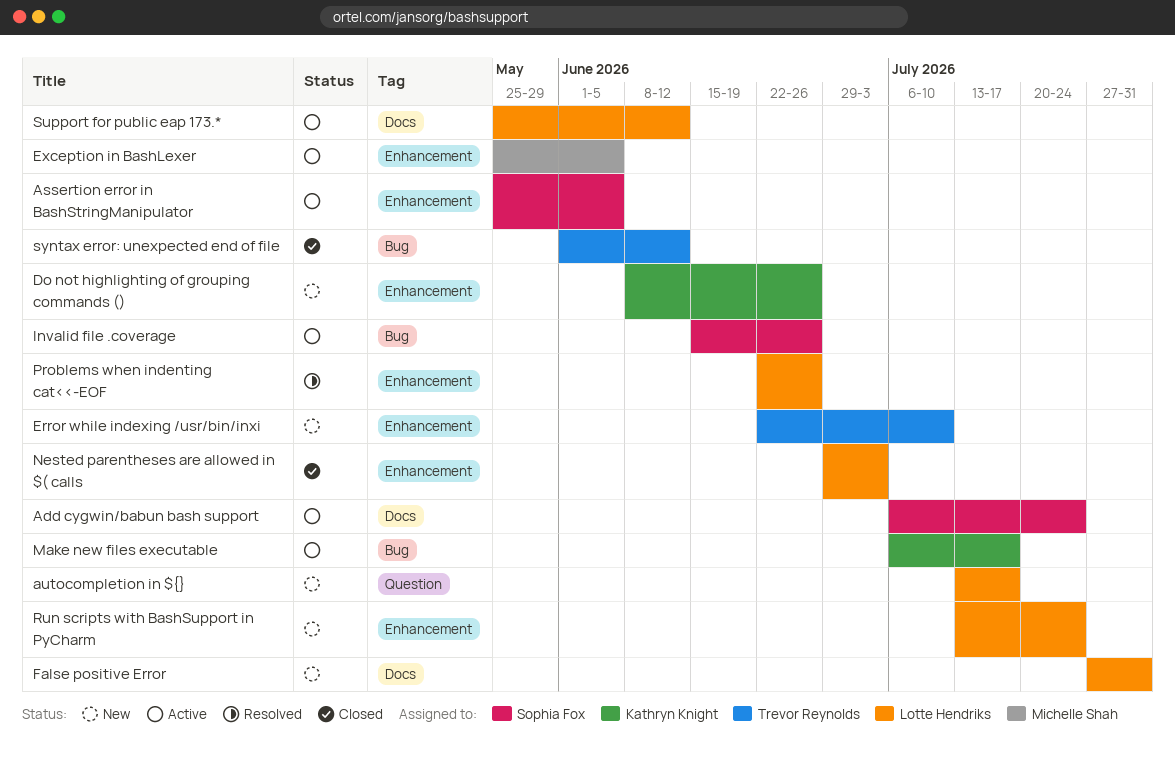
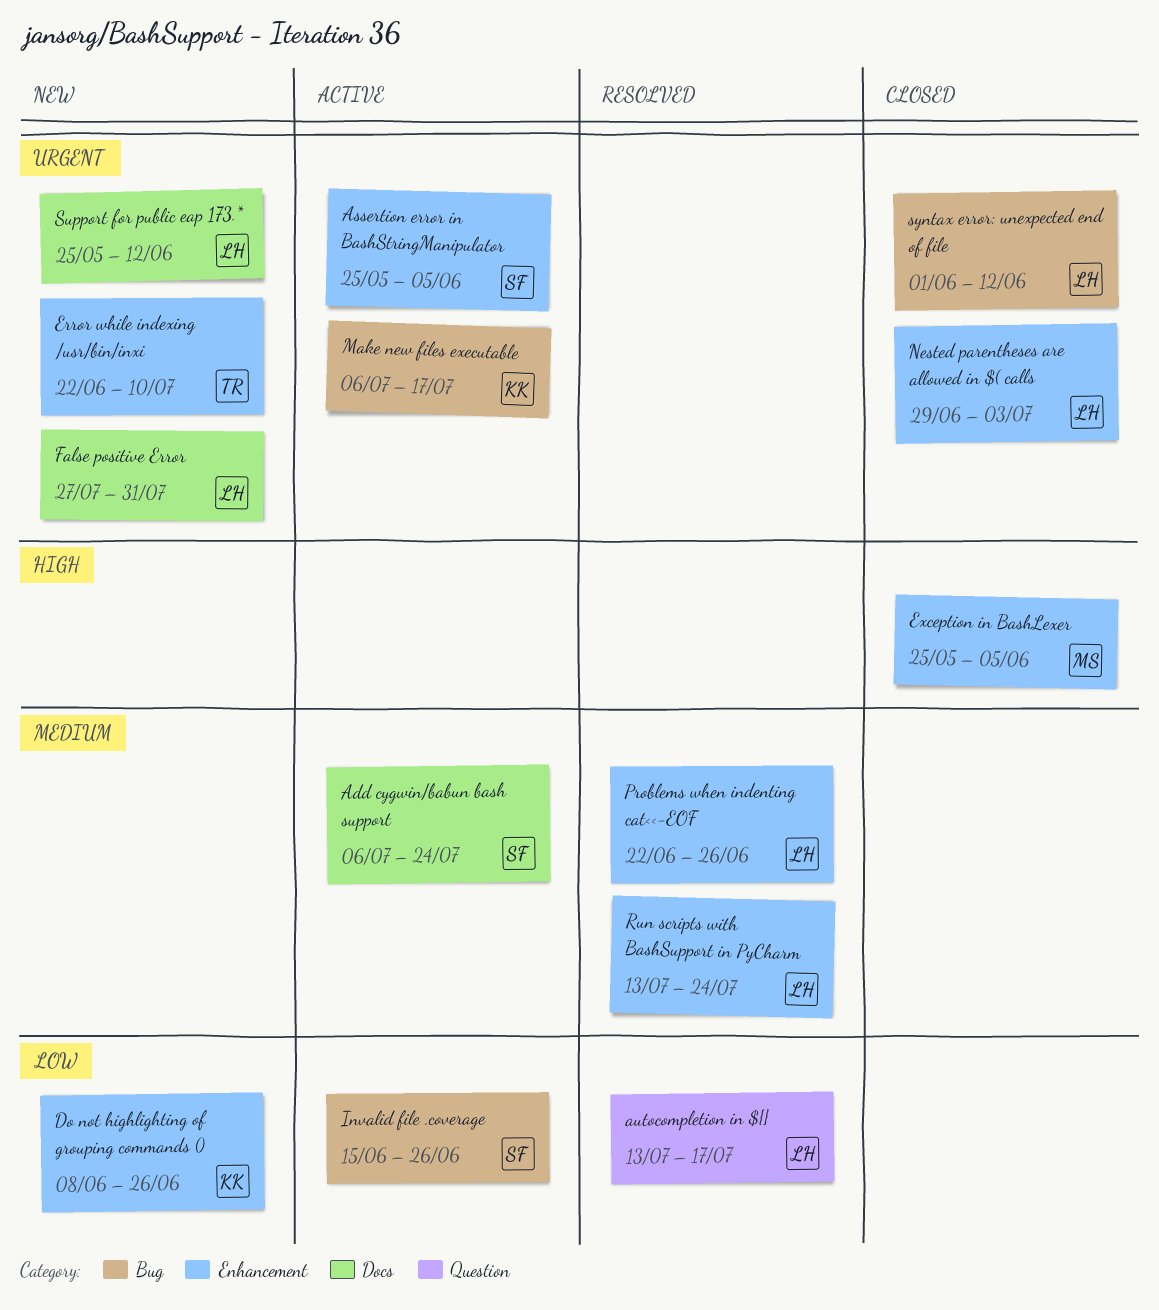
autocompletion in ${}, status: New -> Resolved
Exception in BashLexer, status: Active -> Closed
Run scripts with BashSupport in PyCharm, status: New -> Resolved
Support for public eap 173.*, status: Active -> New
syntax error: unexpected end of file, owner: Trevor Reynolds -> Lotte Hendriks

